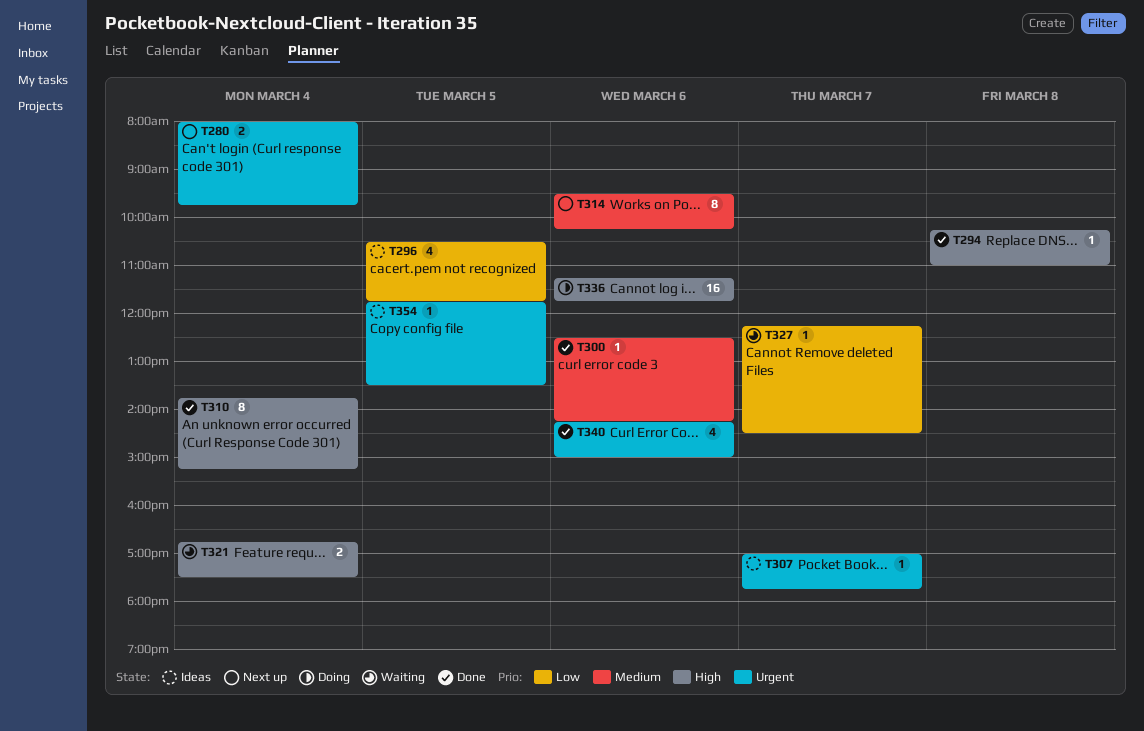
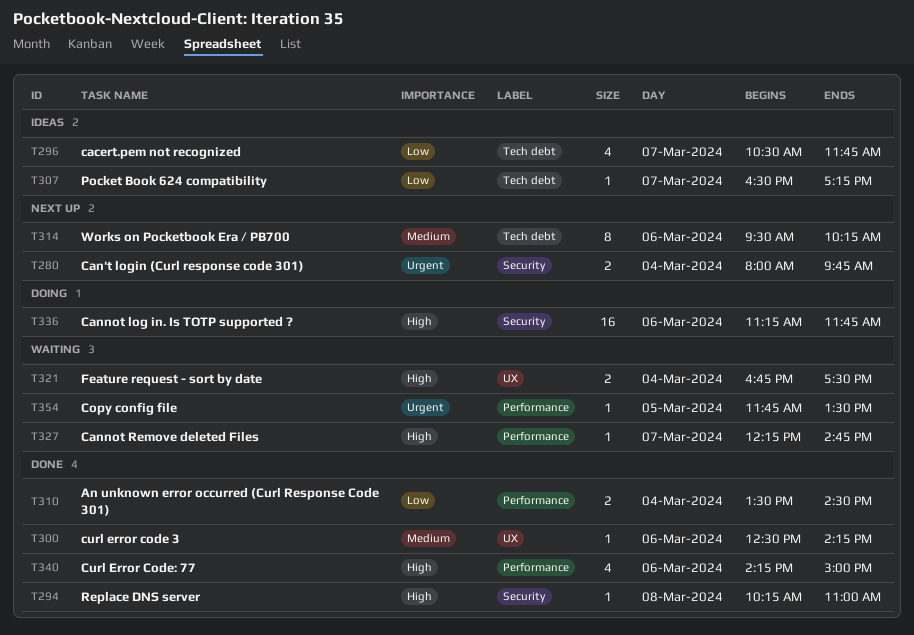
T296, day: Mar 5 -> Mar 7
T307, priority: Urgent -> Low
T307, begins: 17:00 -> 16:30
T307, ends: 17:45 -> 17:15
T310, priority: High -> Low
T310, estimate: 8 -> 2
T310, begins: 13:45 -> 13:30
T310, ends: 15:15 -> 14:30
T327, priority: Low -> High
T327, ends: 14:30 -> 14:45
T340, priority: Urgent -> High
T354, status: Ideas -> Waiting

